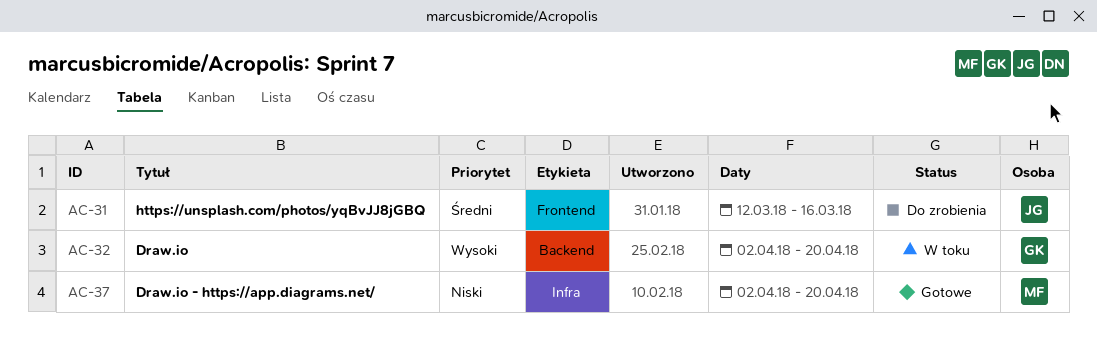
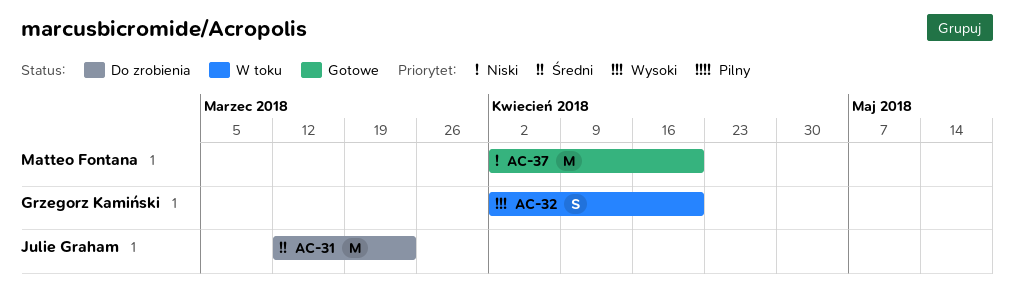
AC-31, due: Mar 16 -> Mar 23

